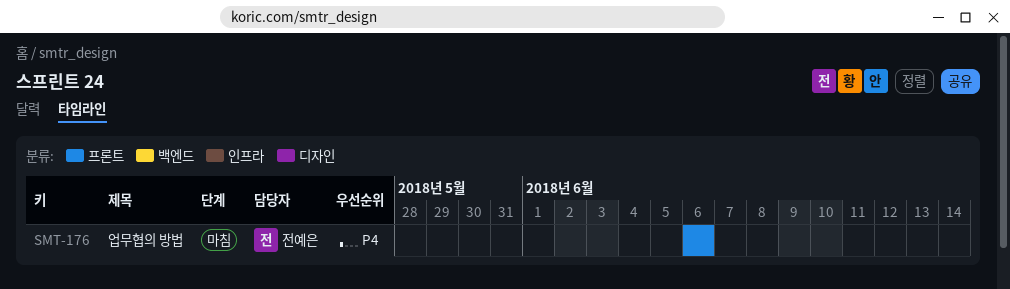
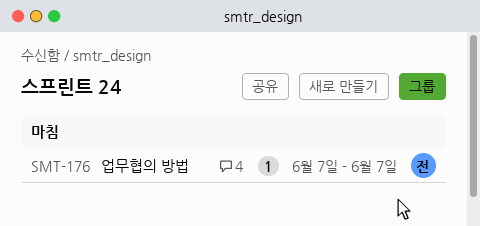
SMT-176, start: Jun 6 -> Jun 7
SMT-176, due: Jun 6 -> Jun 7

